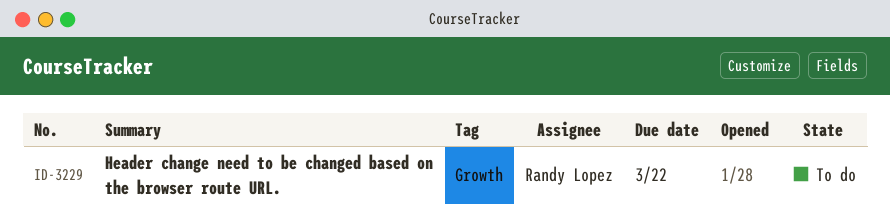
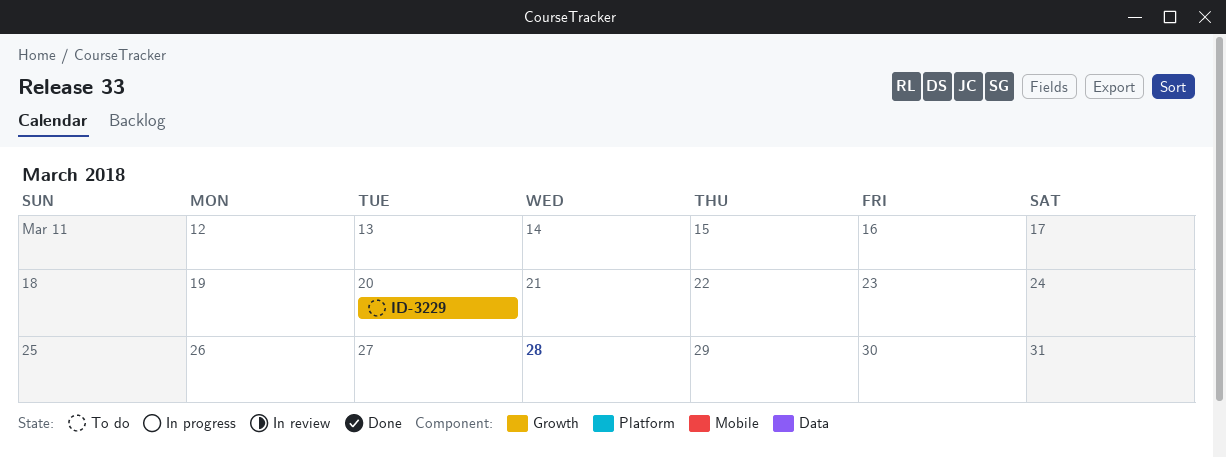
ID-3229, due: Mar 22 -> Mar 20

